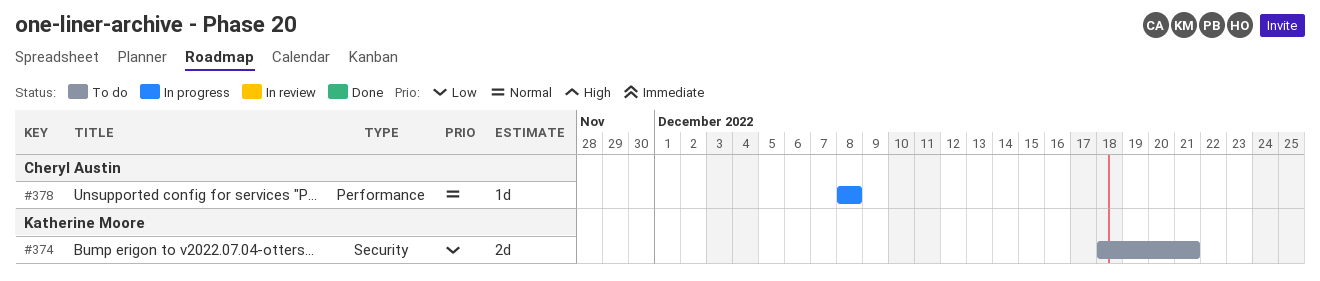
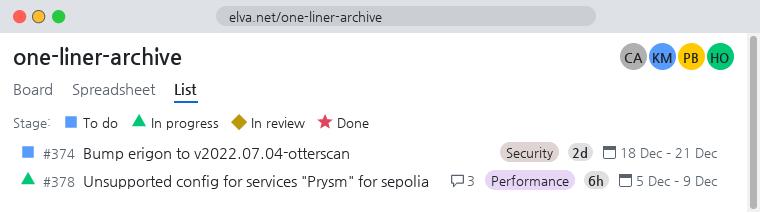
#378, estimate: 1d -> 6h
#378, start: Dec 8 -> Dec 5
#378, due: Dec 8 -> Dec 9

